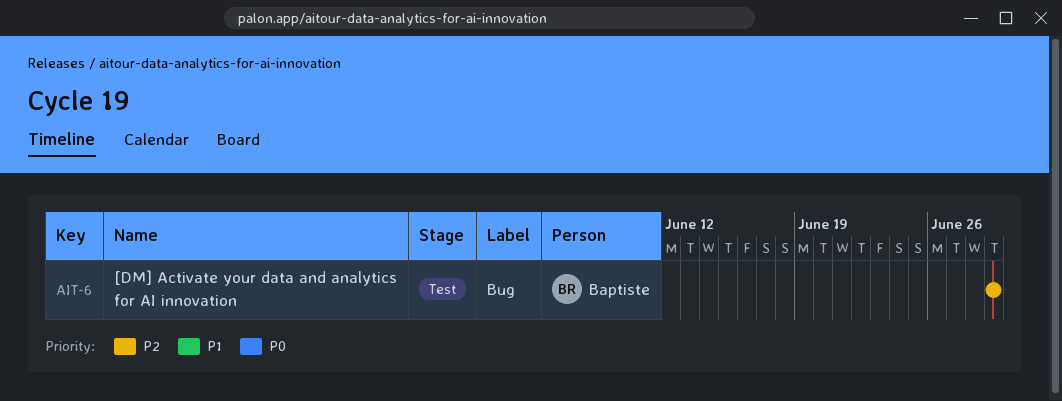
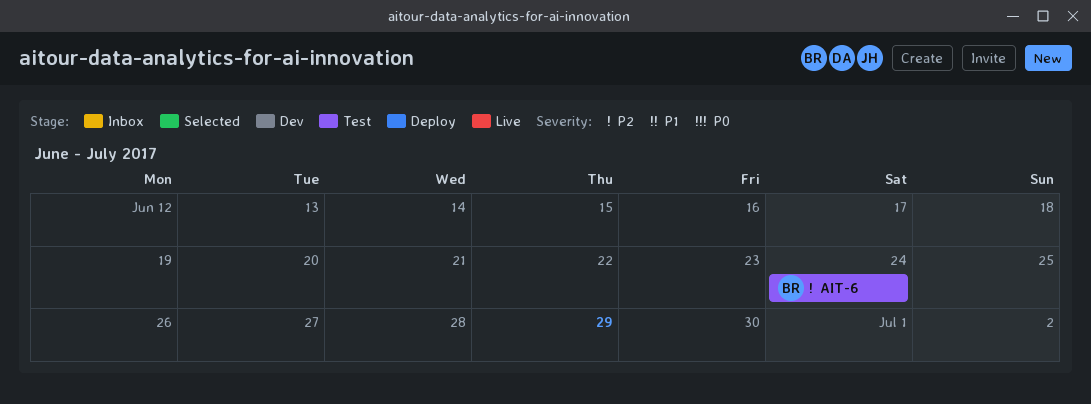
AIT-6, start: Jun 29 -> Jun 24
AIT-6, due: Jun 29 -> Jun 24

